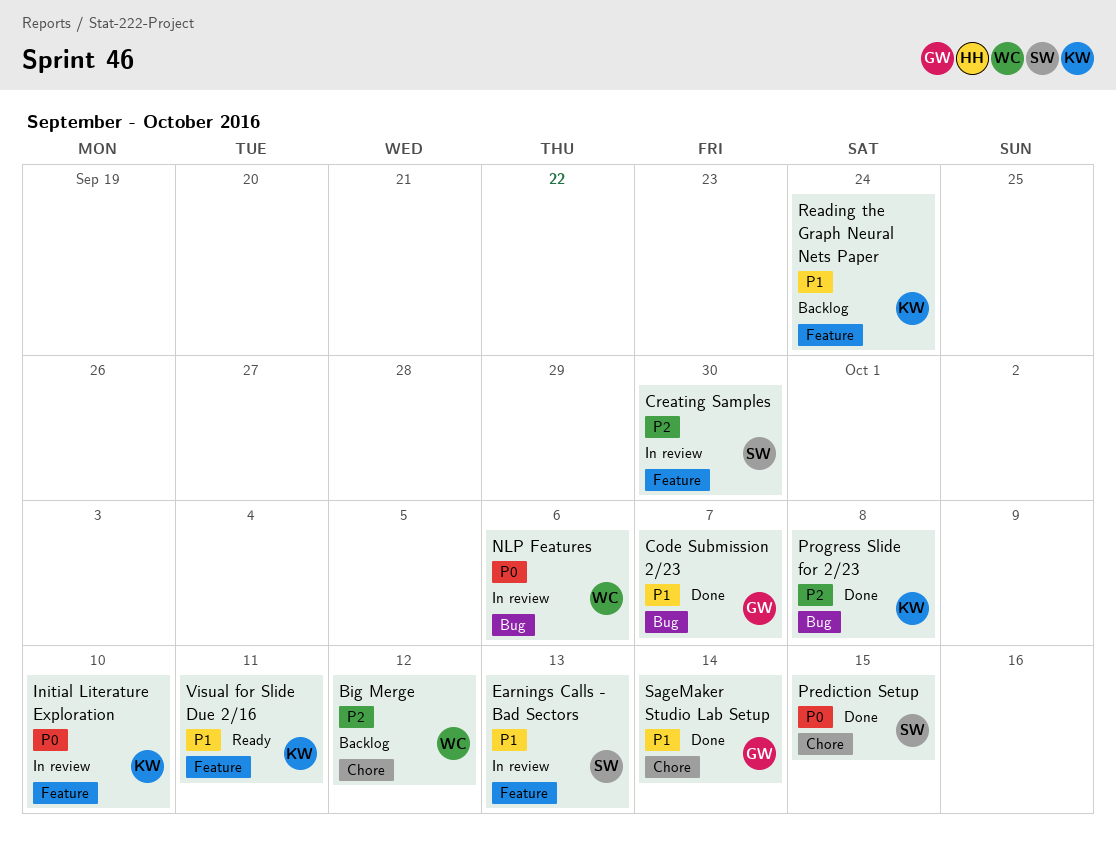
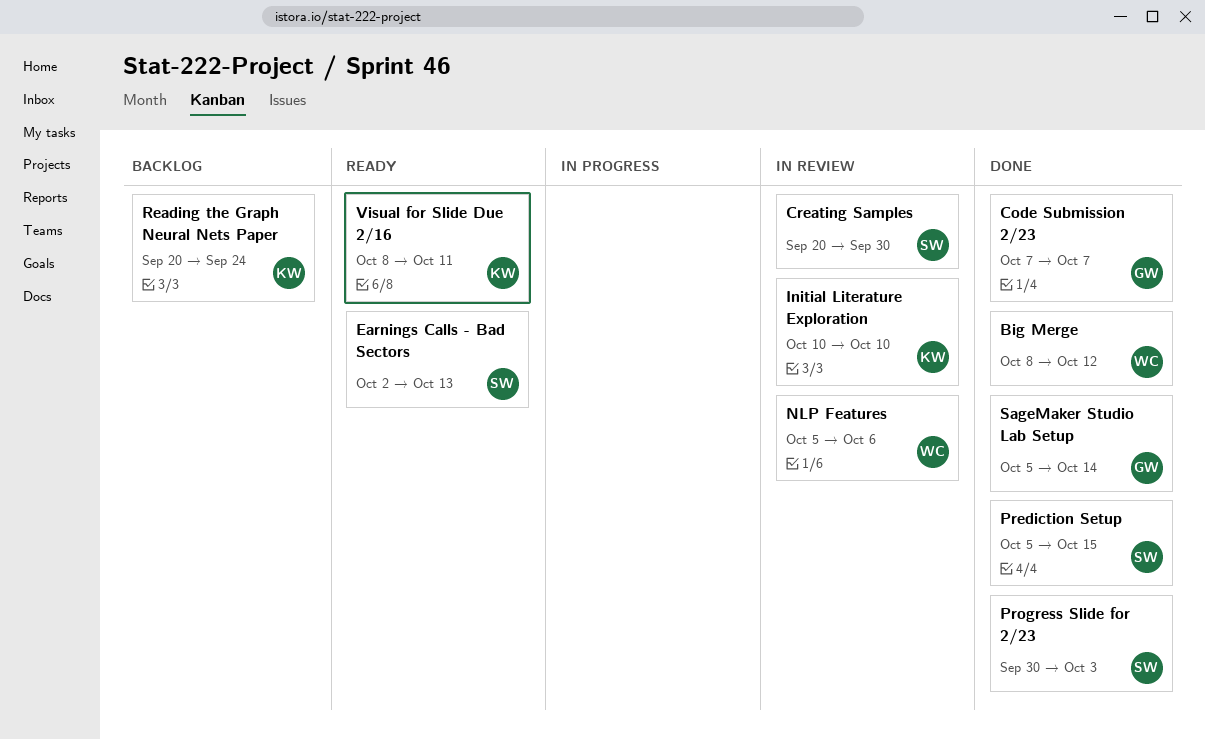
Big Merge, status: Backlog -> Done
Earnings Calls - Bad Sectors, status: In review -> Ready
Progress Slide for 2/23, owner: KW -> SW
Progress Slide for 2/23, due: Oct 8 -> Oct 3

